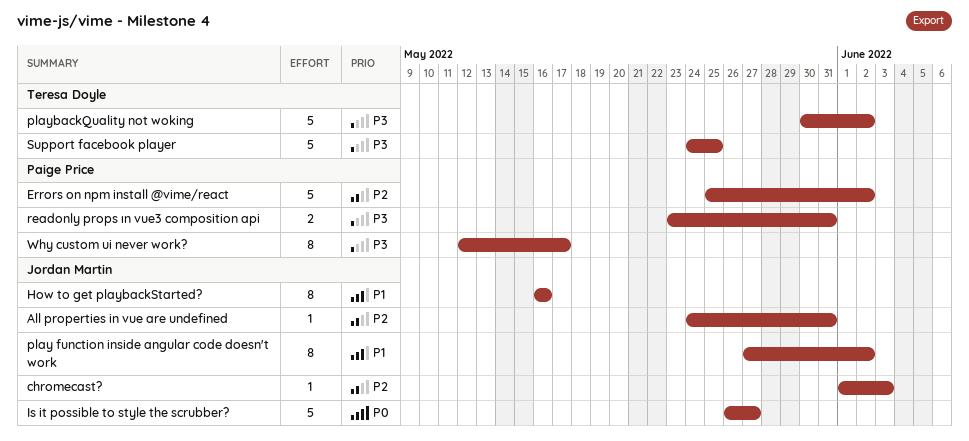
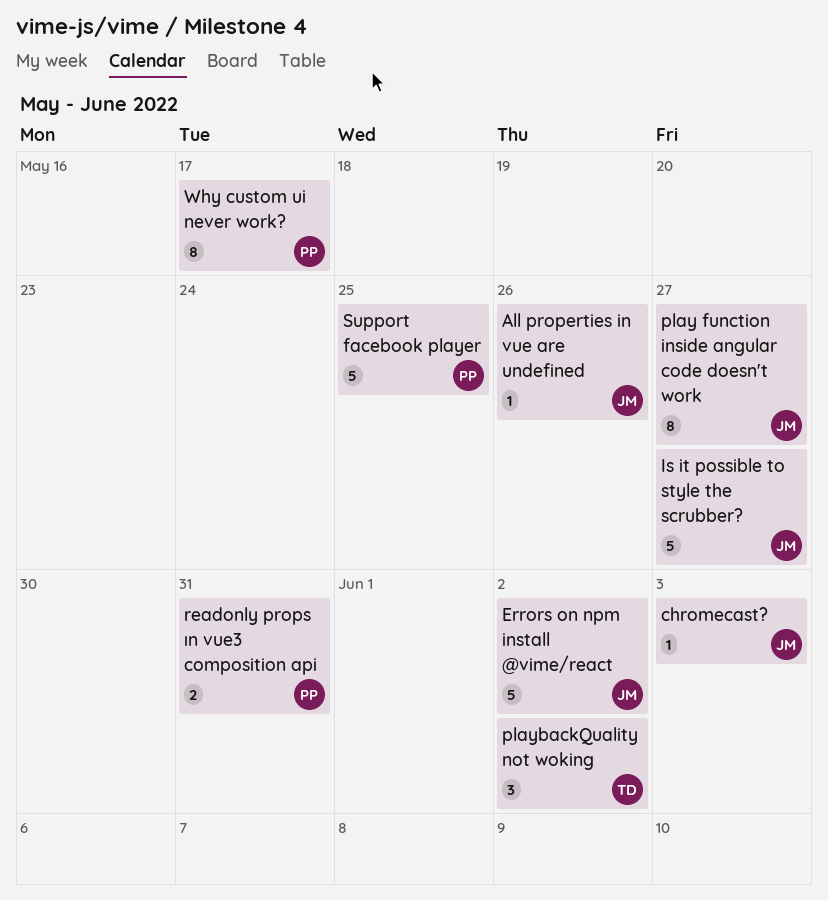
All properties in vue are undefined, due: May 31 -> May 26
Errors on npm install @vime/react, owner: Paige Price -> Jordan Martin
How to get playbackStarted?: present -> none
play function inside angular code doesn't work, due: Jun 2 -> May 27
playbackQuality not woking, estimate: 5 -> 3
Support facebook player, owner: Teresa Doyle -> Paige Price

